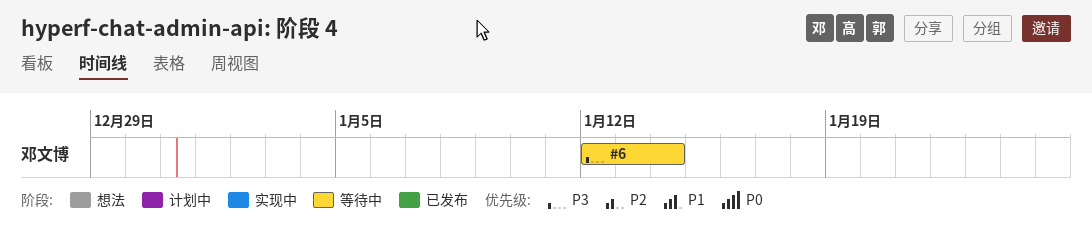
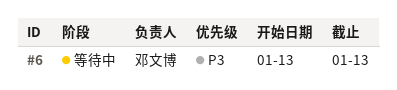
#6, start: Jan 12 -> Jan 13
#6, due: Jan 14 -> Jan 13

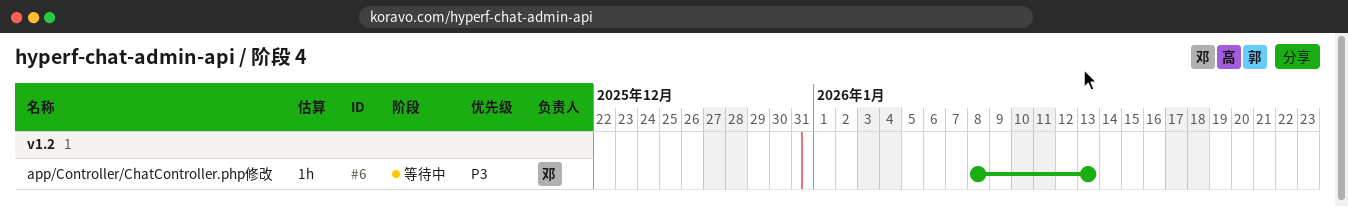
#6, start: Jan 13 -> Jan 8

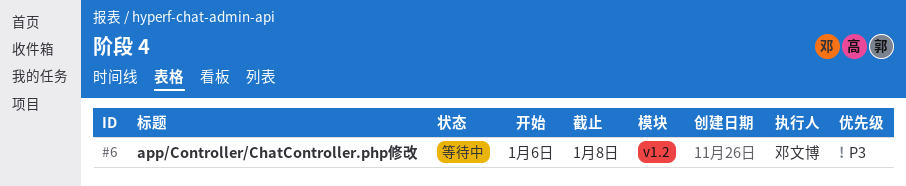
#6, start: Jan 8 -> Jan 6
#6, due: Jan 13 -> Jan 8

